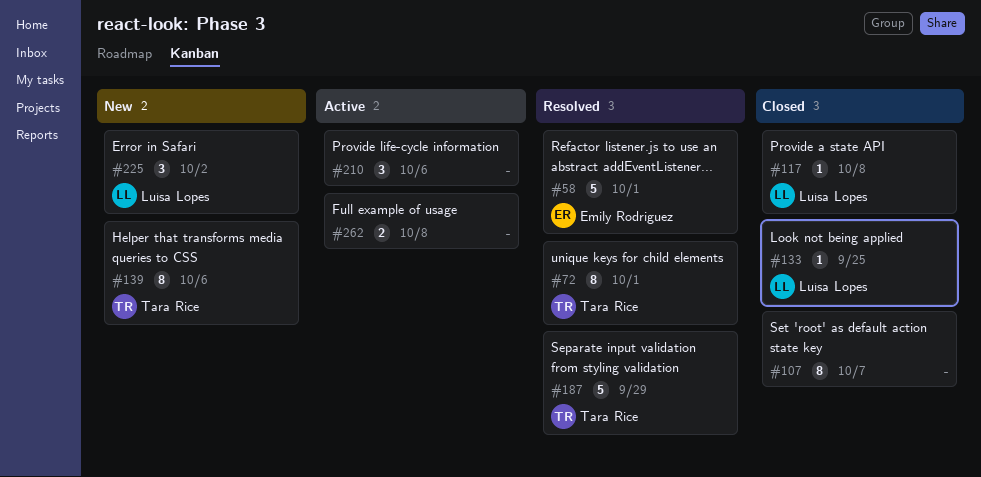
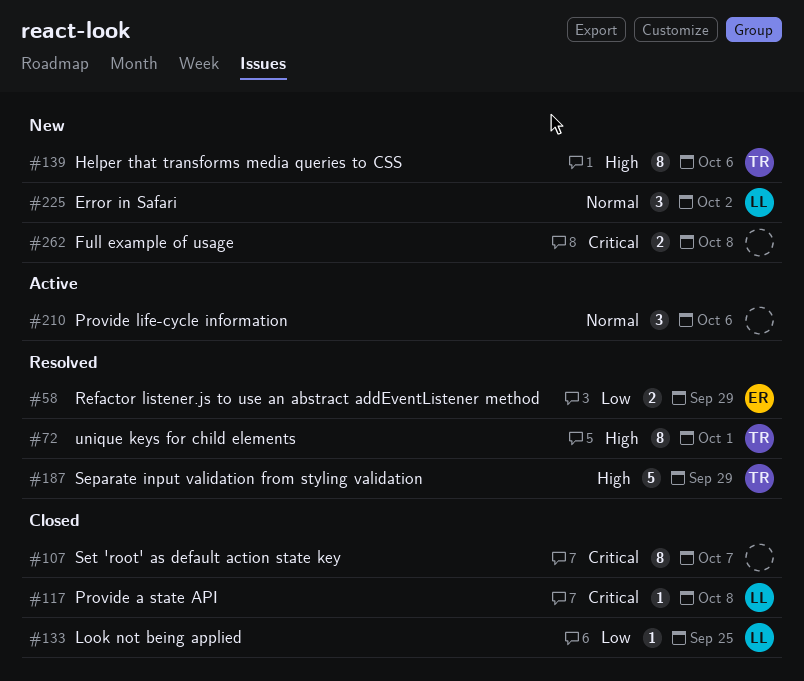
#58, estimate: 5 -> 2
#58, due: Oct 1 -> Sep 29
#262, status: Active -> New

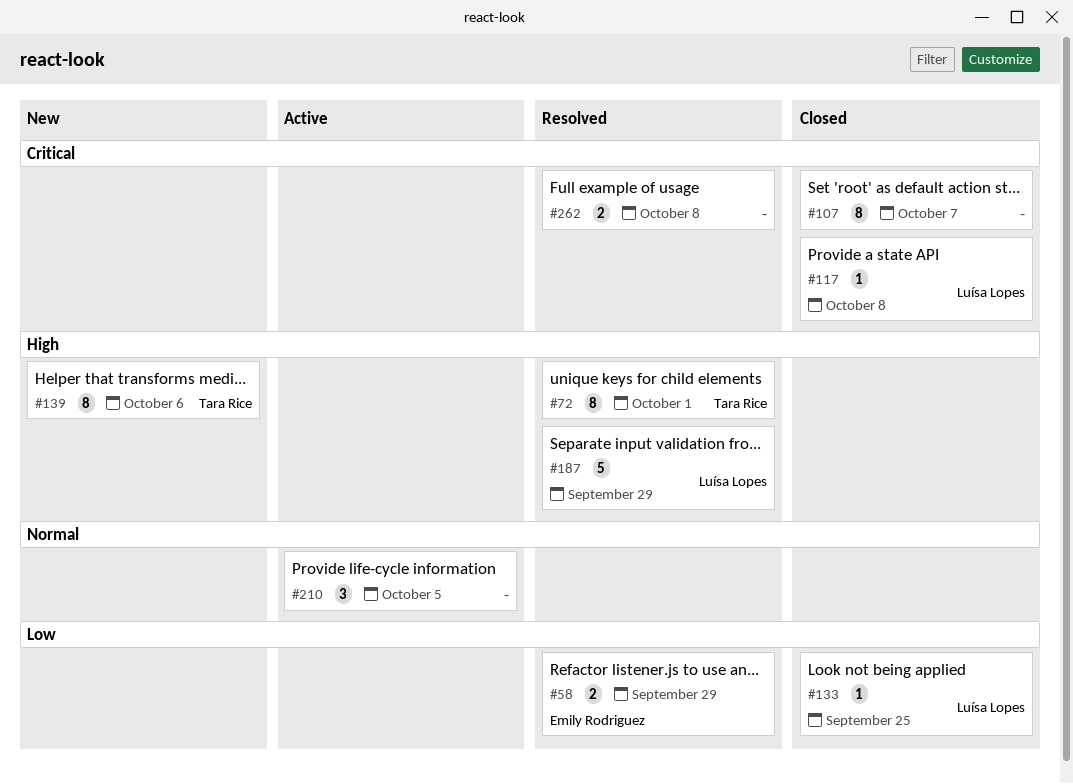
#187, owner: Tara Rice -> Luísa Lopes
#210, due: Oct 6 -> Oct 5
#225: present -> none
#262, status: New -> Resolved

